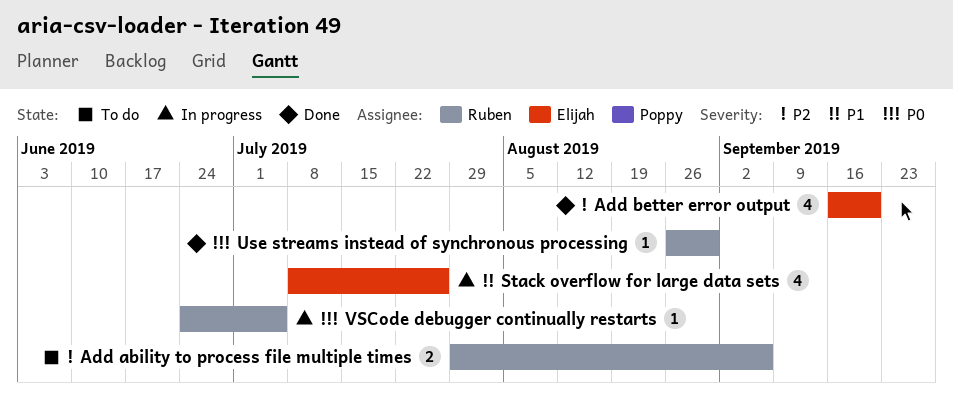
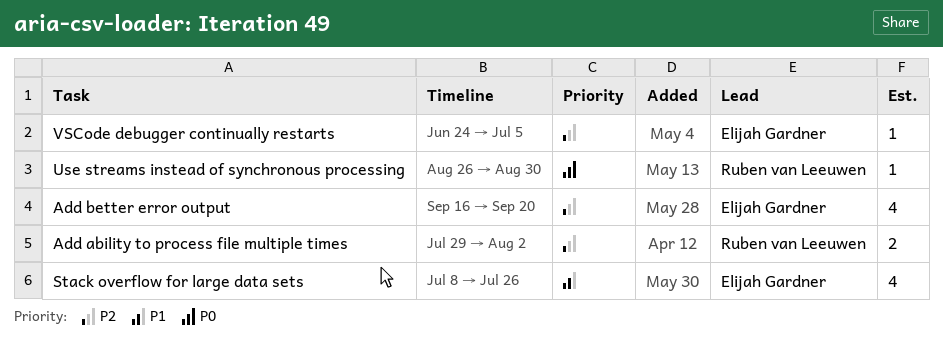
Add ability to process file multiple times, due: Sep 6 -> Aug 2
VSCode debugger continually restarts, owner: Ruben van Leeuwen -> Elijah Gardner
VSCode debugger continually restarts, priority: P0 -> P2

